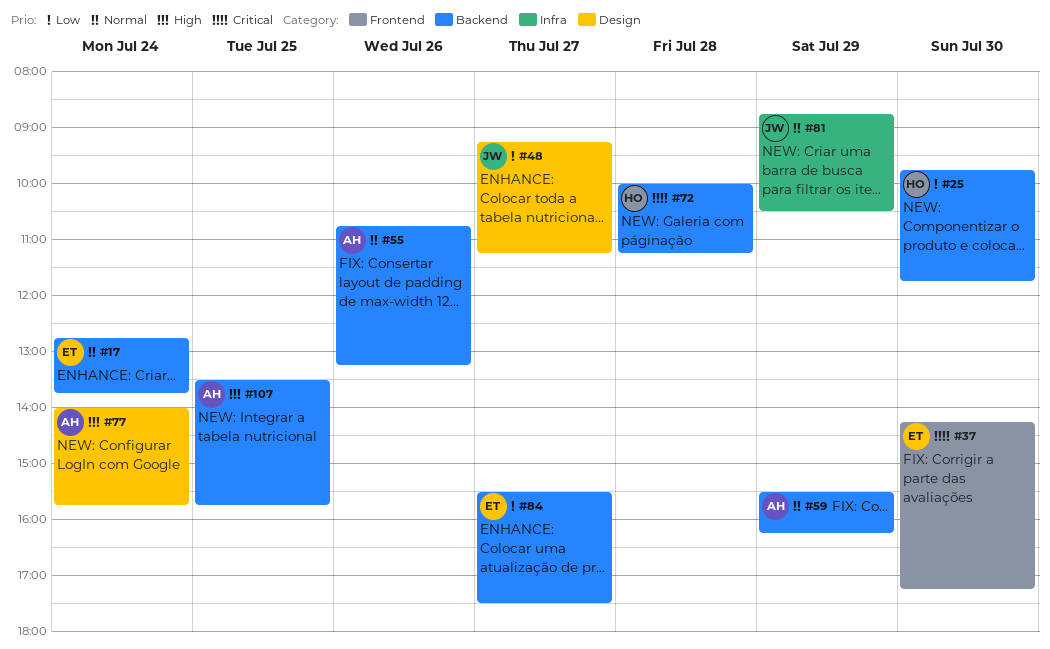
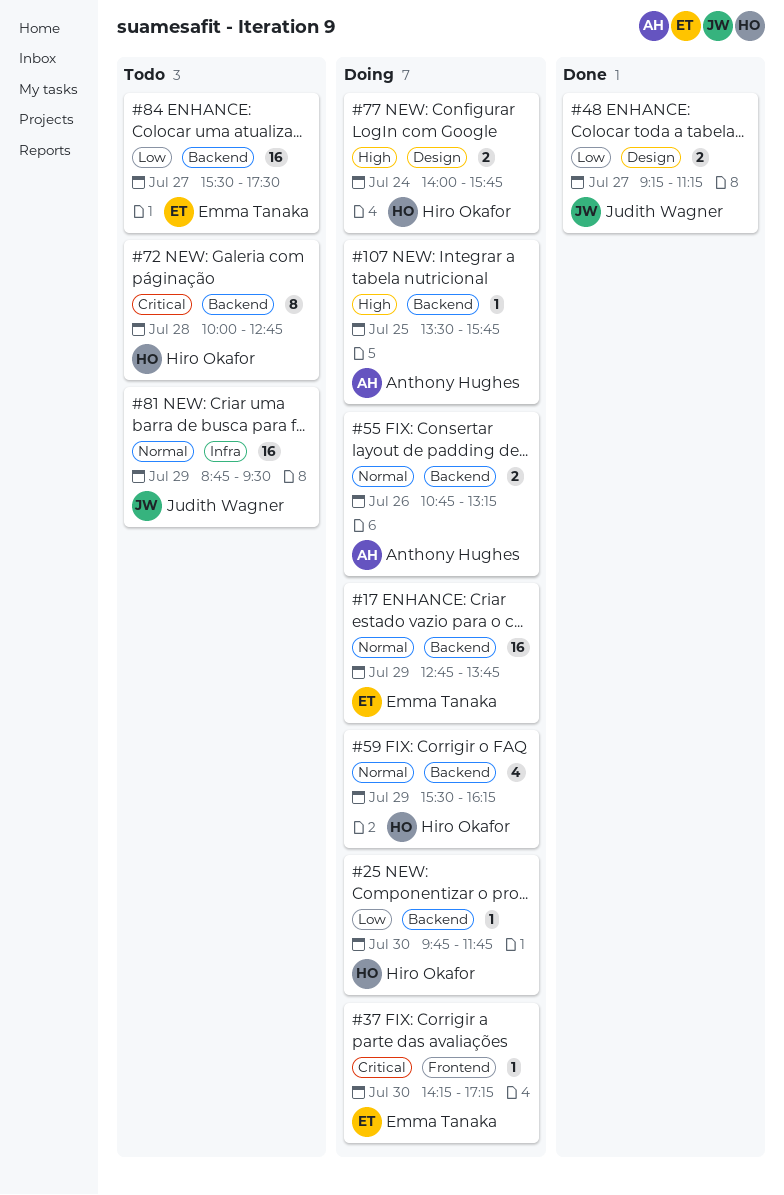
#17, day: Jul 24 -> Jul 29
#59, owner: Anthony Hughes -> Hiro Okafor
#72, ends: 11:15 -> 12:45
#77, owner: Anthony Hughes -> Hiro Okafor
#81, ends: 10:30 -> 09:30

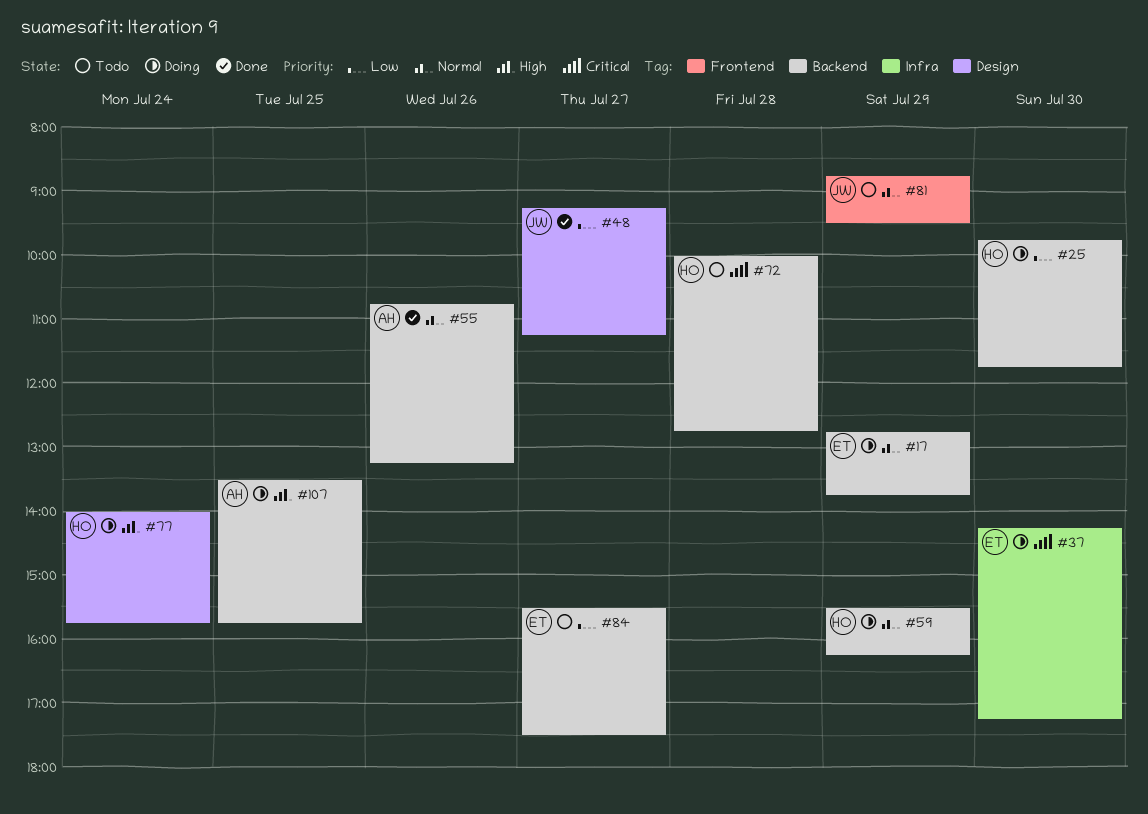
#37, label: Frontend -> Infra
#55, status: Doing -> Done
#81, label: Infra -> Frontend

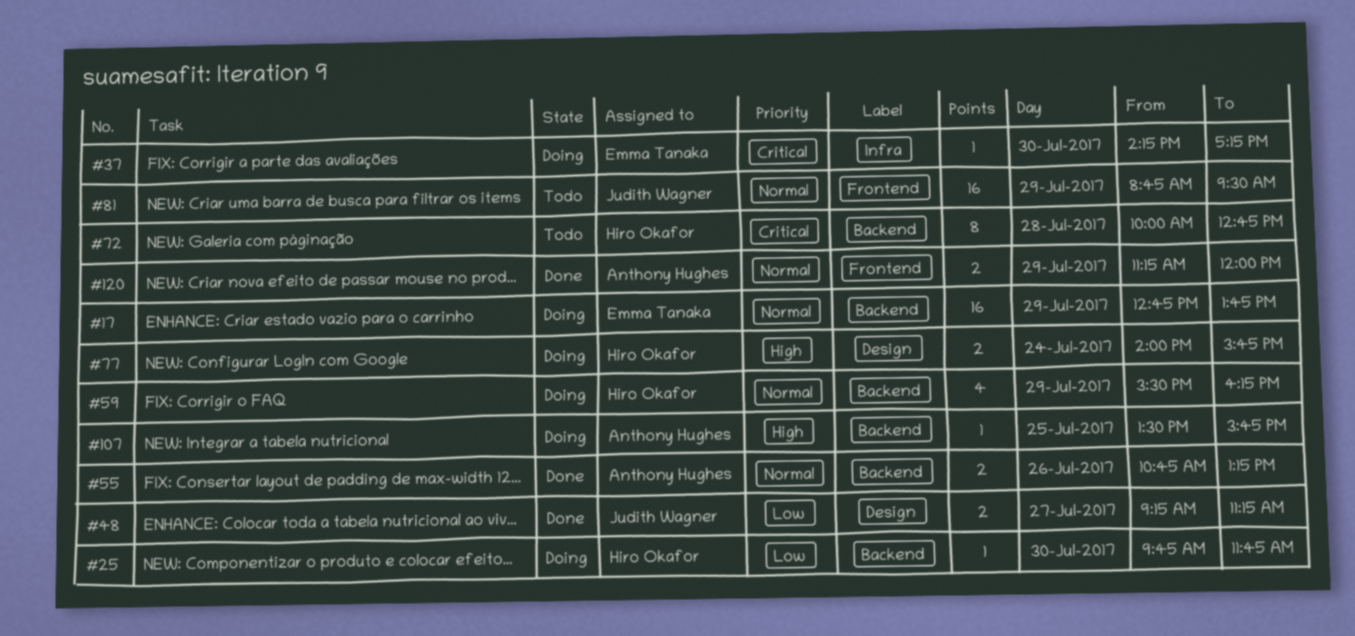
#84: present -> none
#120: none -> present

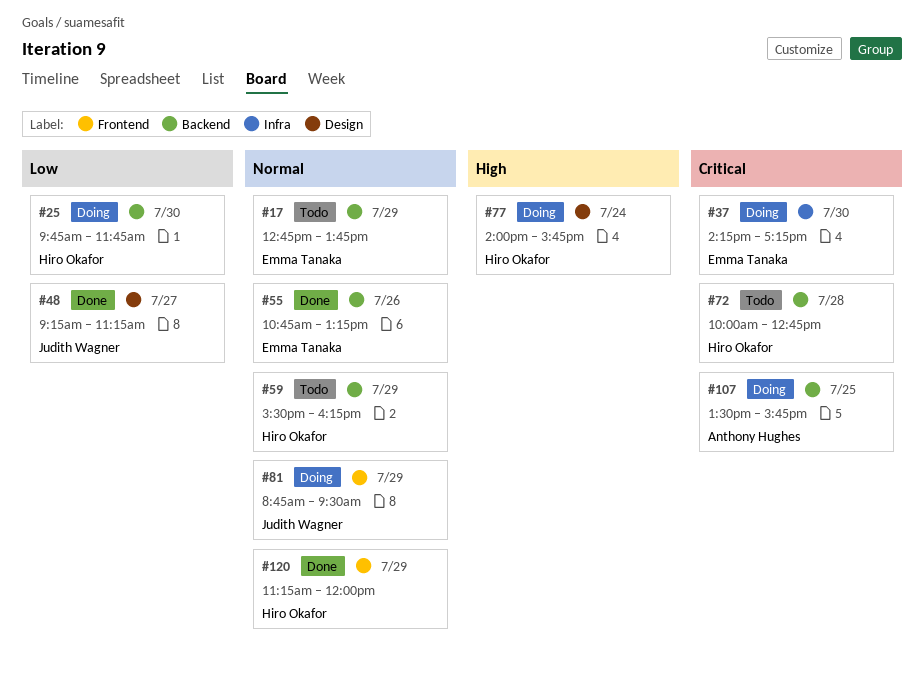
#17, status: Doing -> Todo
#55, owner: Anthony Hughes -> Emma Tanaka
#59, status: Doing -> Todo
#81, status: Todo -> Doing
#107, priority: High -> Critical
#120, owner: Anthony Hughes -> Hiro Okafor

